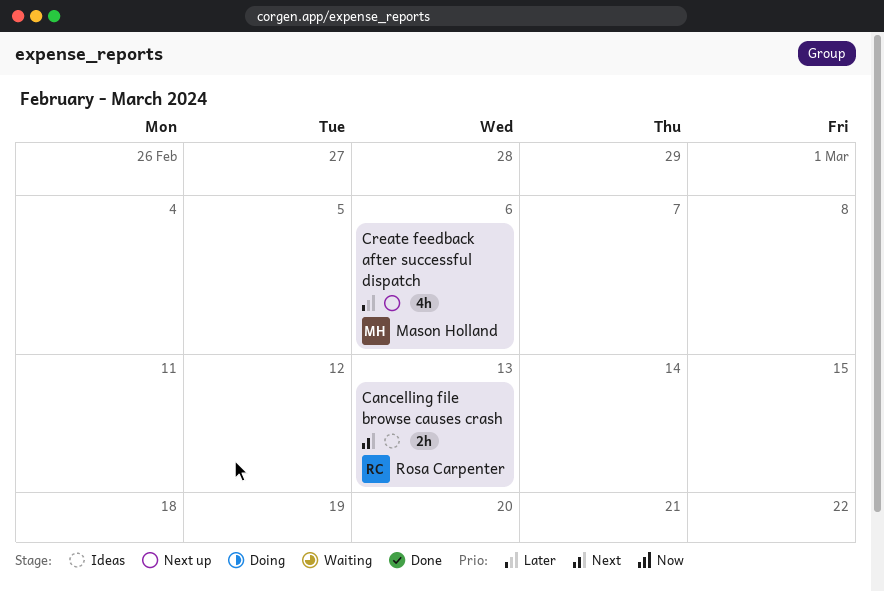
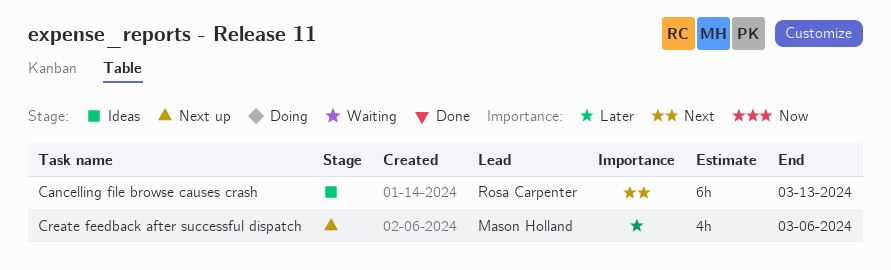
Cancelling file browse causes crash, estimate: 2h -> 6h

